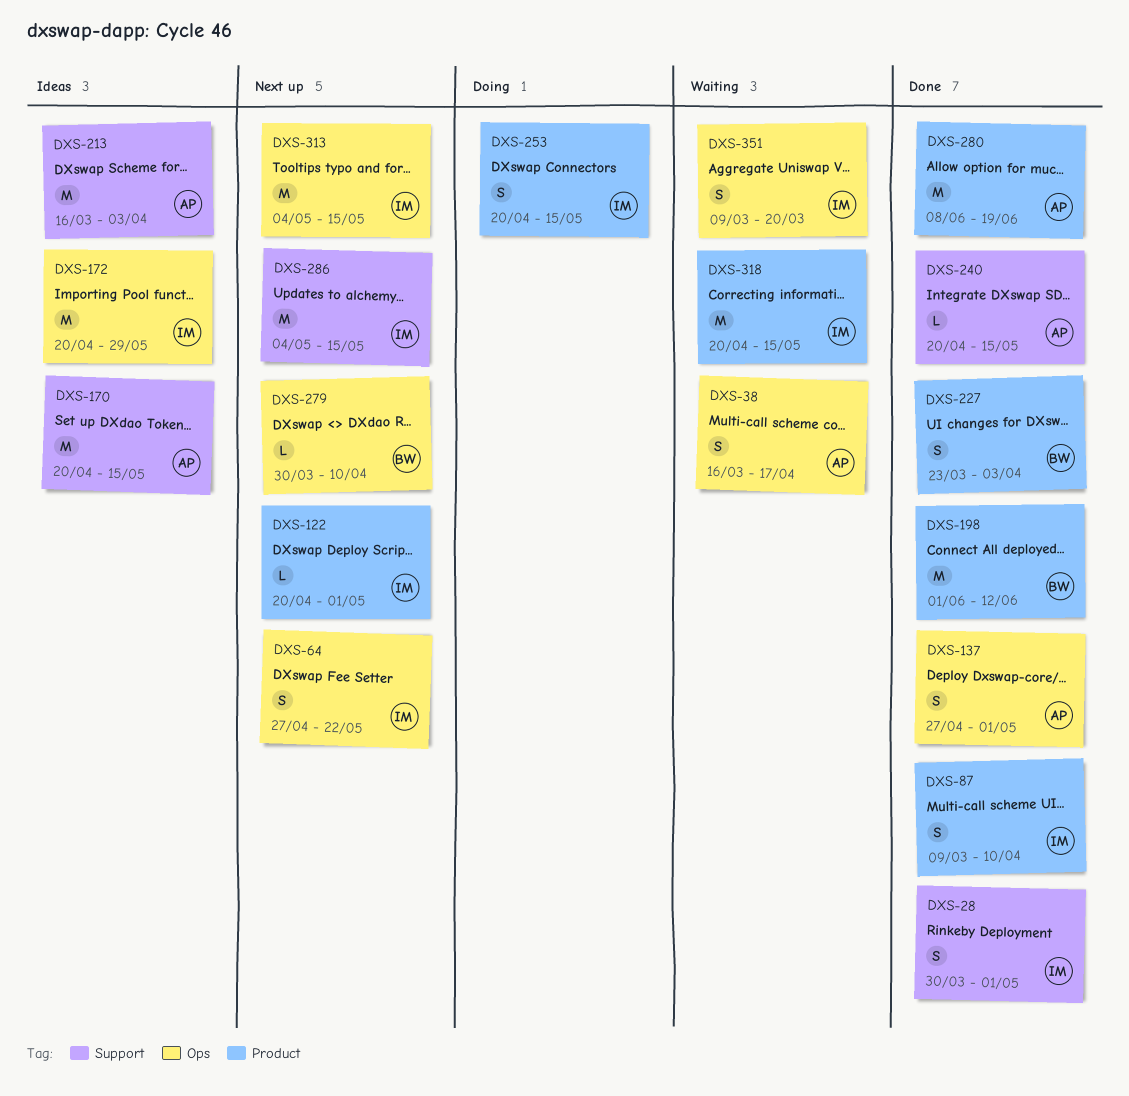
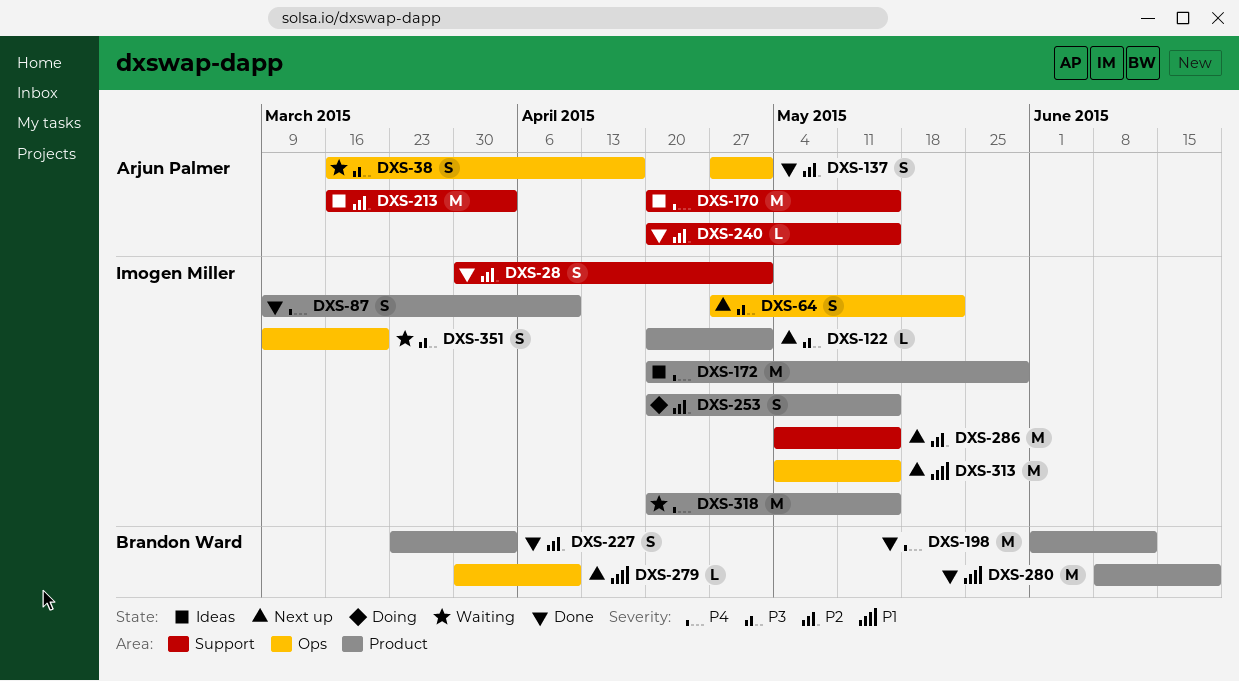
DXS-172, label: Ops -> Product
DXS-280, owner: Arjun Palmer -> Brandon Ward

